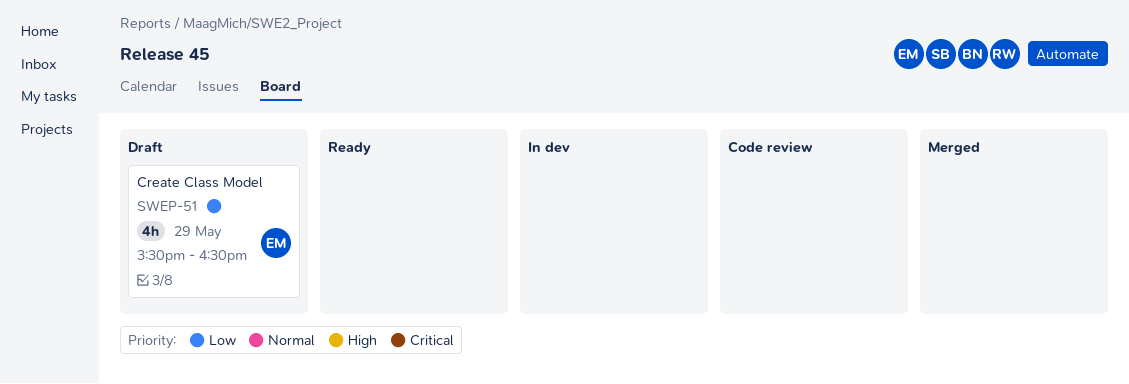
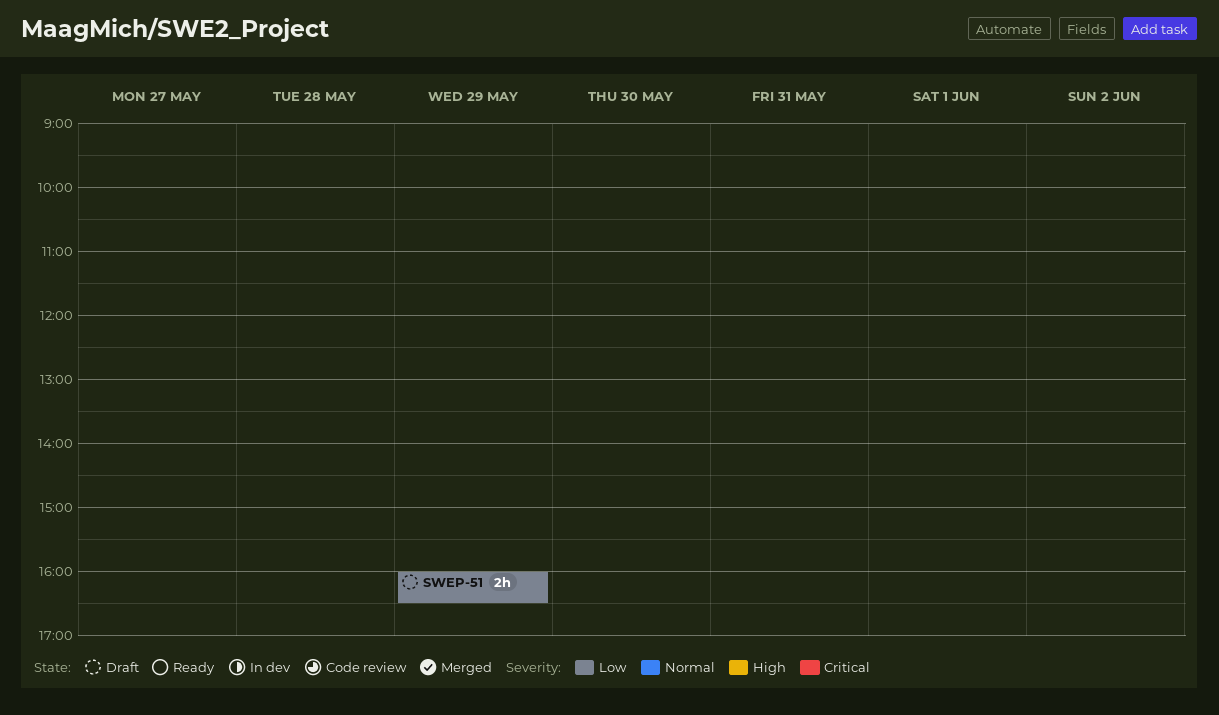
SWEP-51, estimate: 4h -> 2h
SWEP-51, begins: 15:30 -> 16:00

